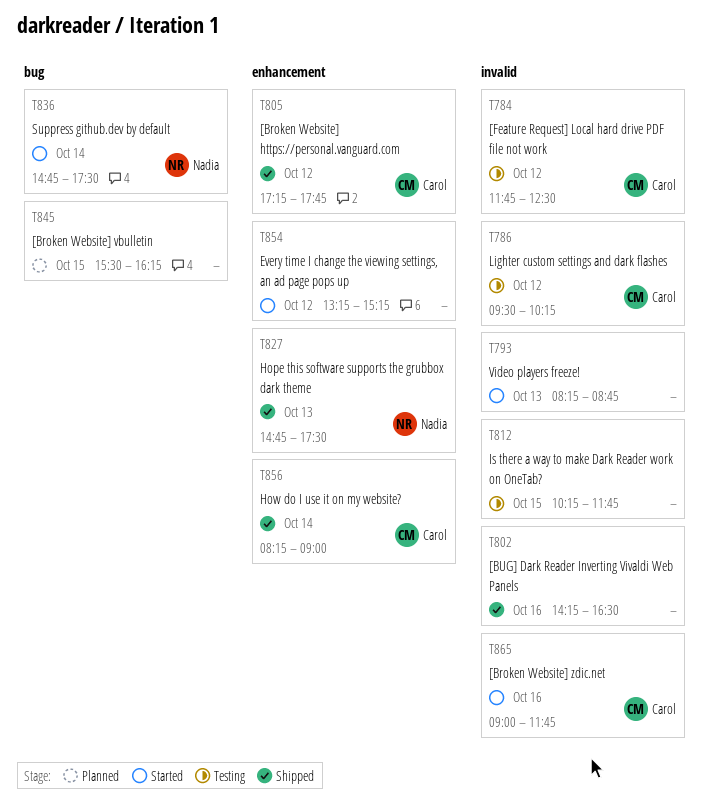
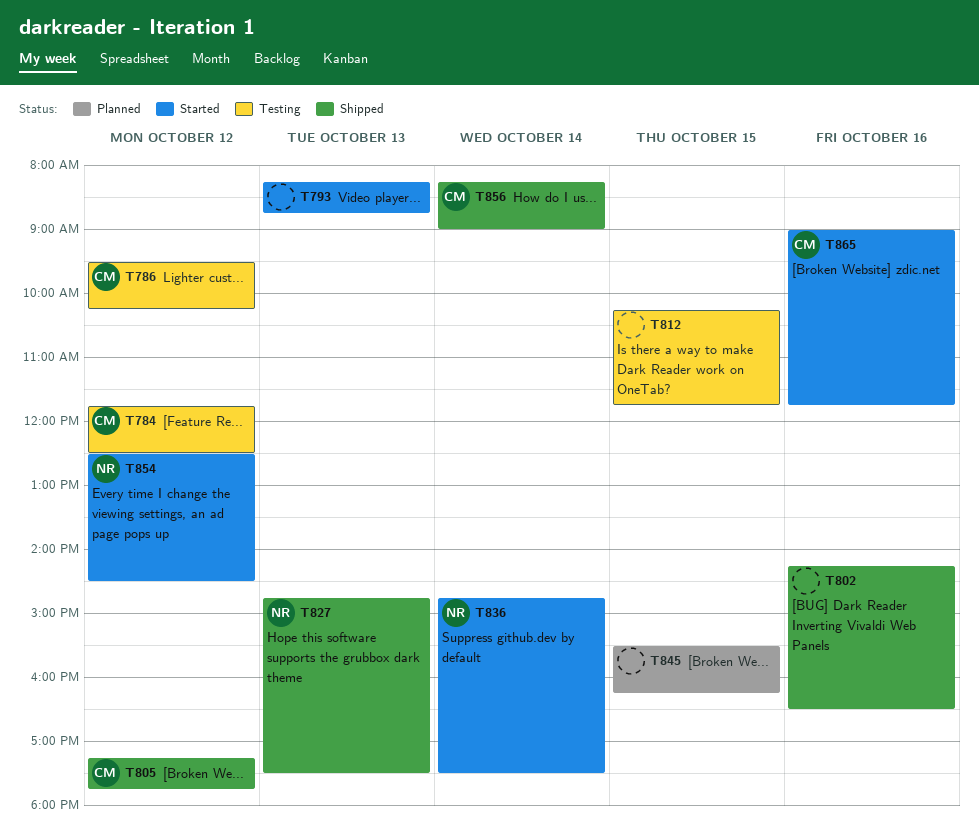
T854, owner: none -> Nadia
T854, begins: 13:15 -> 12:30
T854, ends: 15:15 -> 14:30

